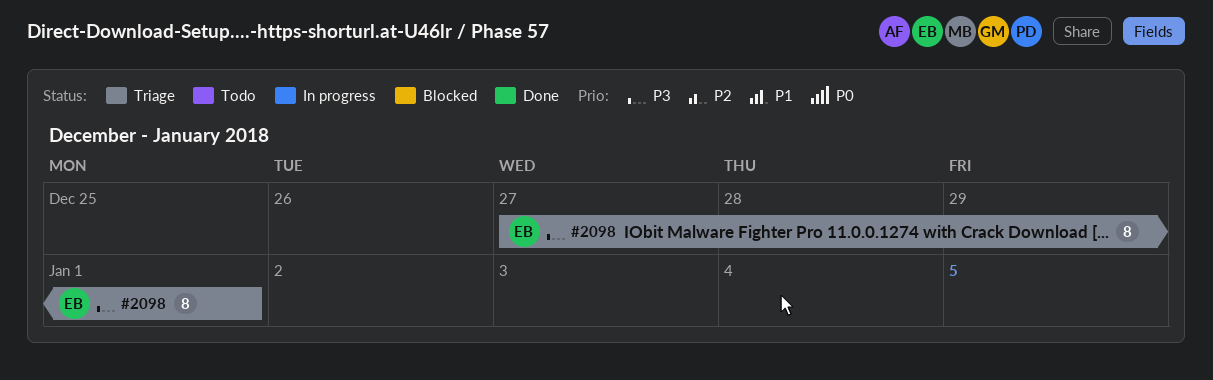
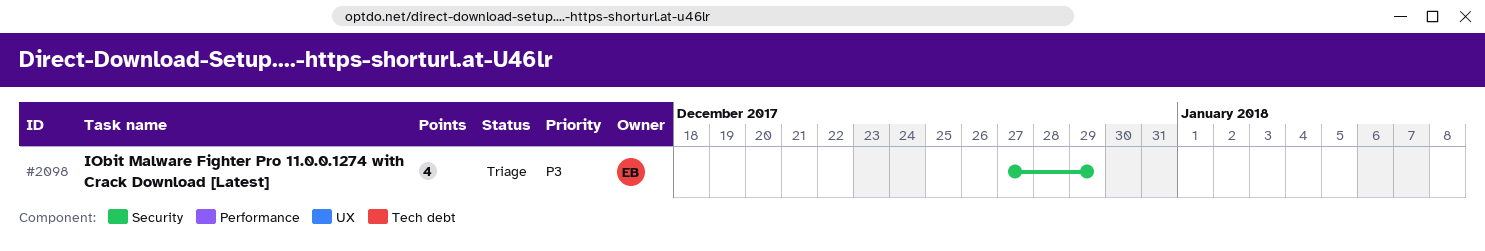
#2098, estimate: 8 -> 4
#2098, due: Jan 1 -> Dec 29

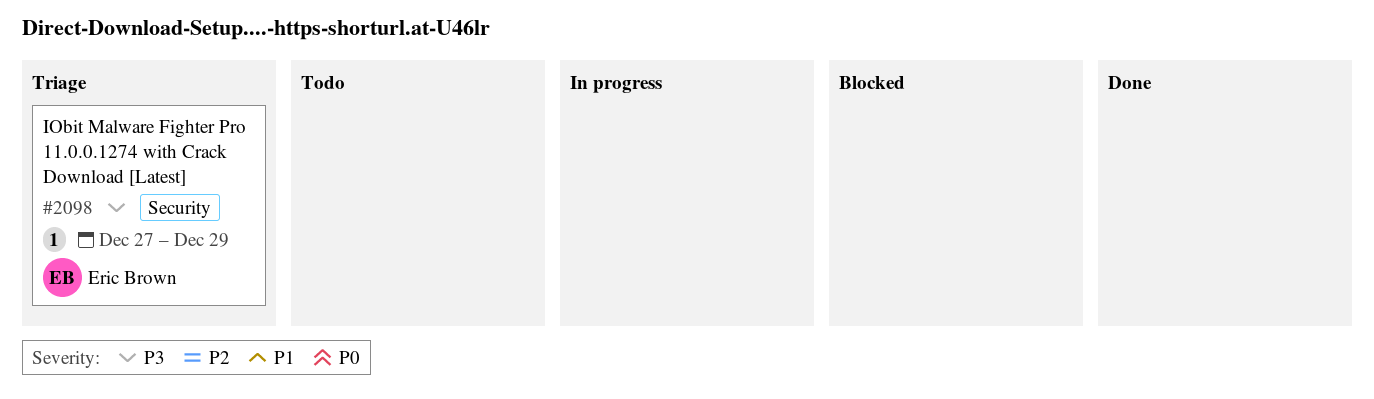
#2098, estimate: 4 -> 1

